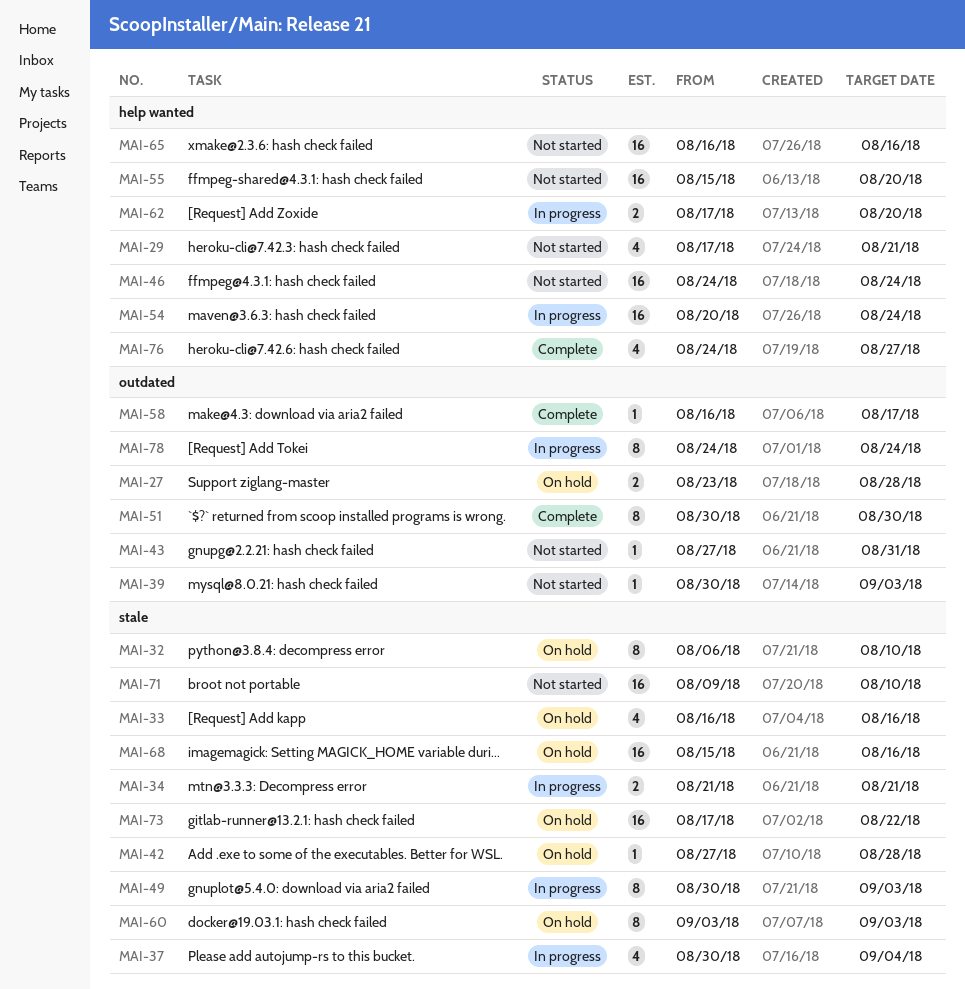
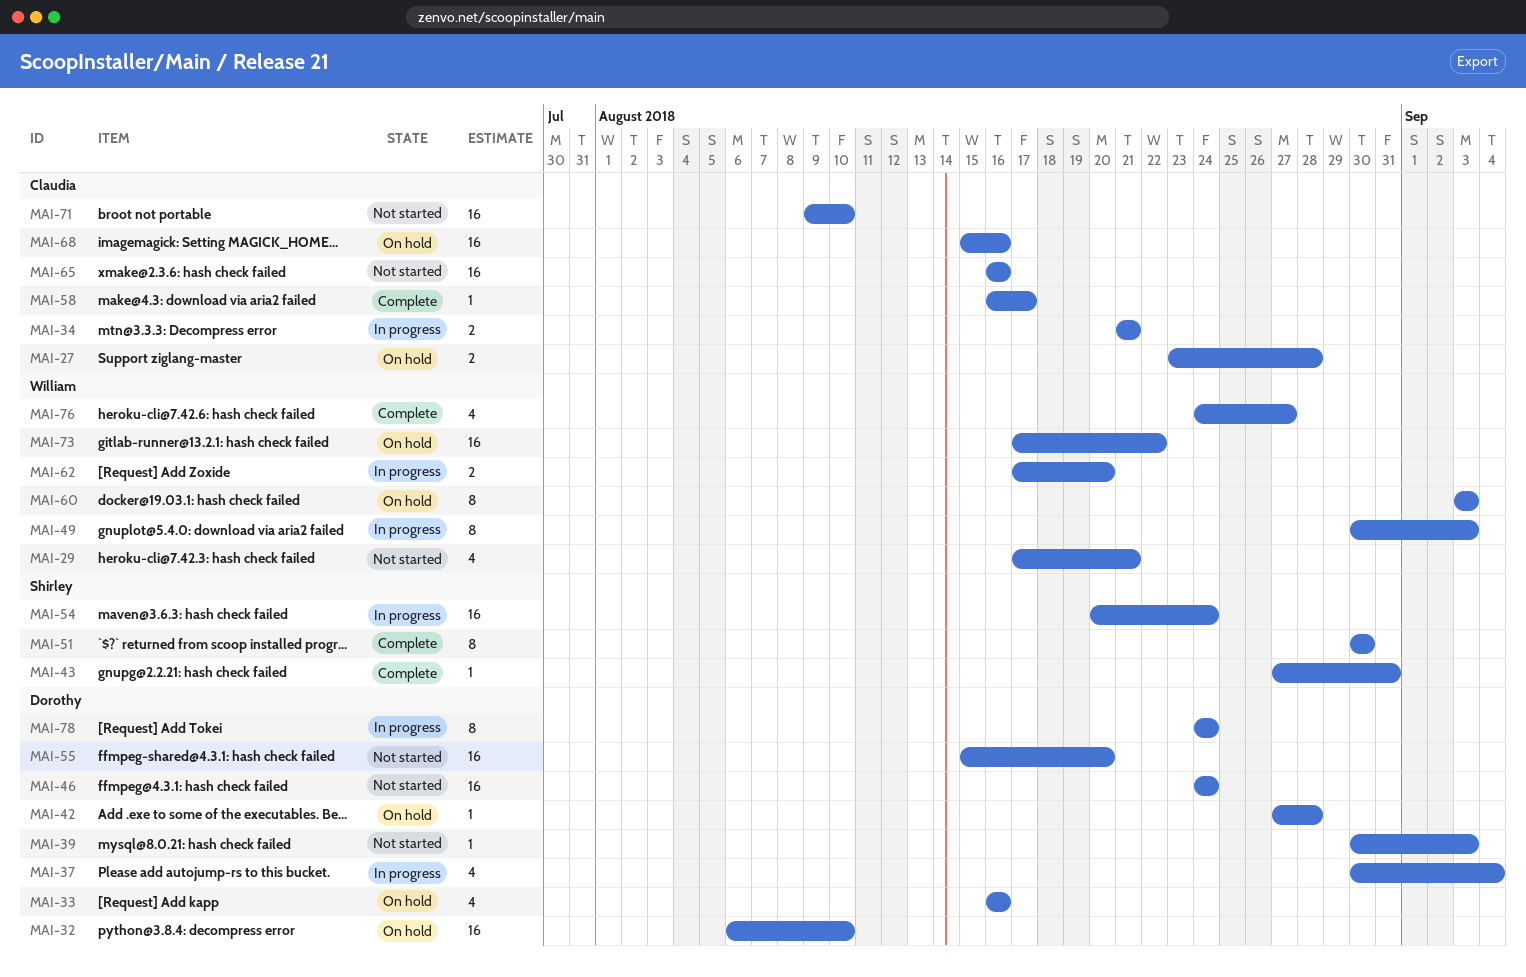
MAI-32, estimate: 8 -> 16
MAI-43, status: Not started -> Complete

